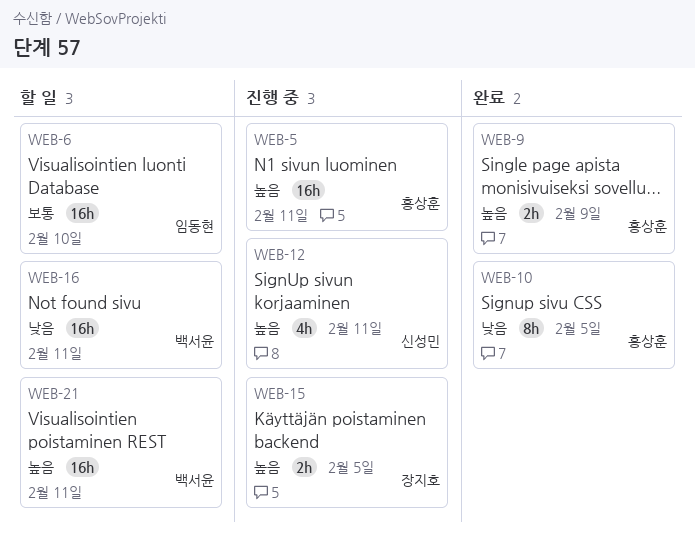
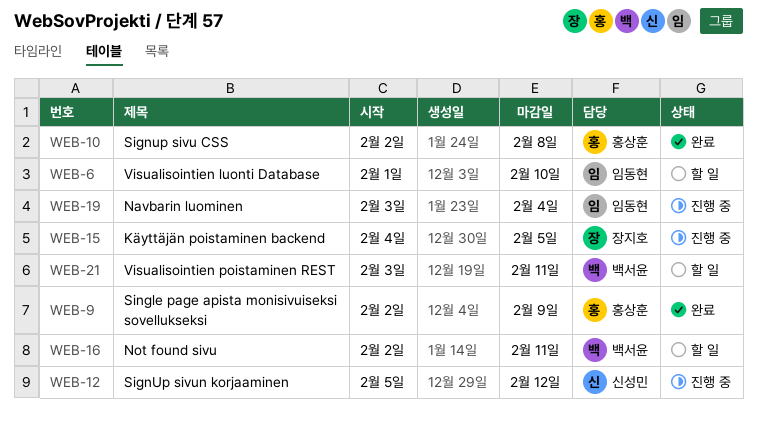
WEB-5: present -> none
WEB-10, due: Feb 5 -> Feb 8
WEB-12, due: Feb 11 -> Feb 12
WEB-19: none -> present

